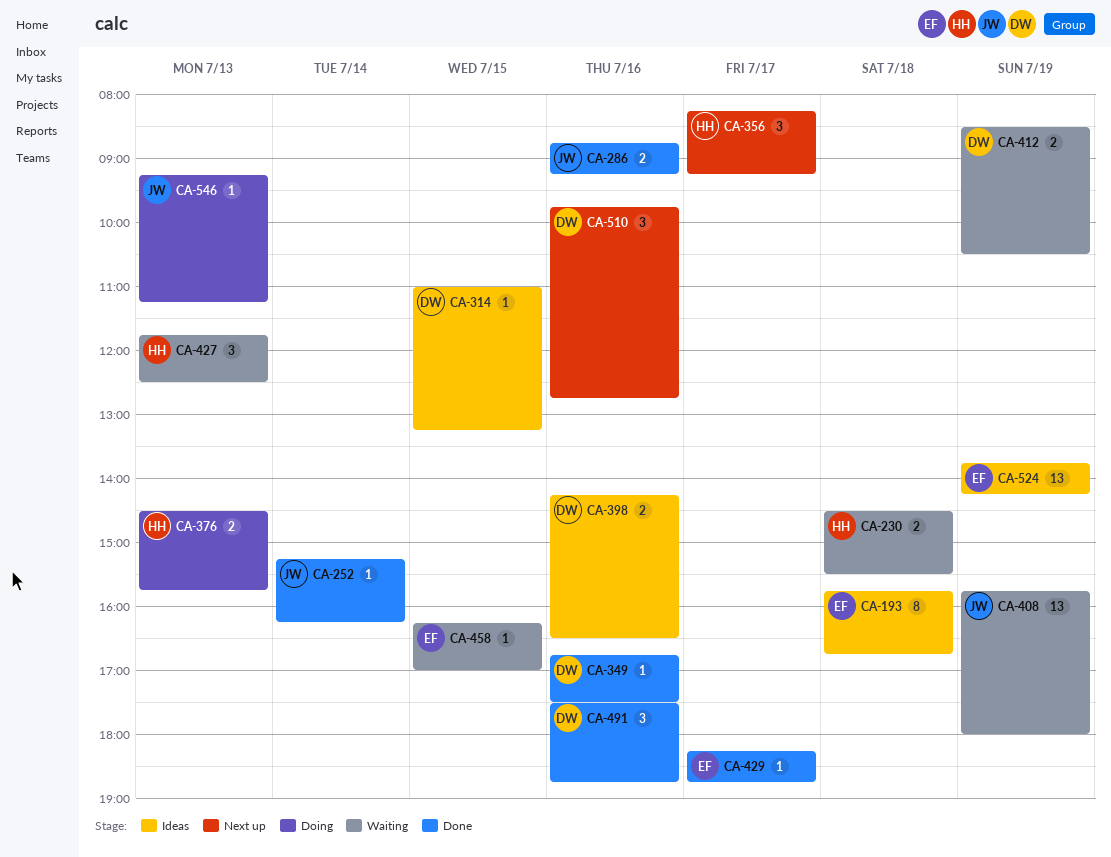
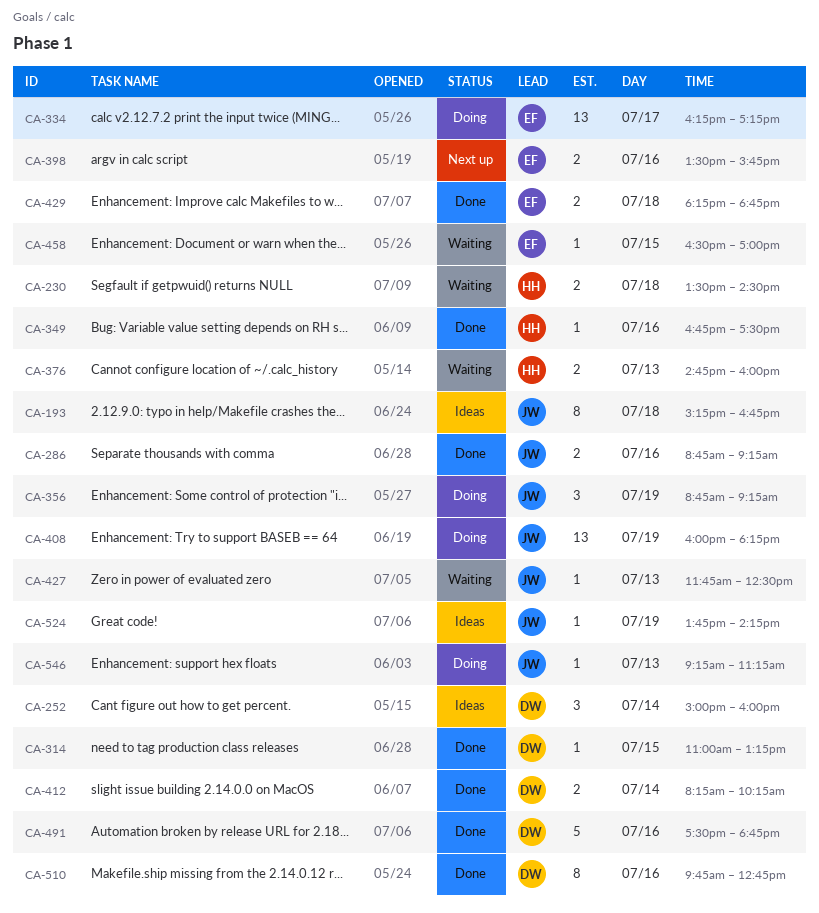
CA-193, owner: EF -> JW
CA-193, begins: 15:45 -> 15:15
CA-230, begins: 14:30 -> 13:30
CA-230, ends: 15:30 -> 14:30
CA-252, status: Done -> Ideas
CA-252, owner: JW -> DW
CA-252, estimate: 1 -> 3
CA-252, begins: 15:15 -> 15:00
CA-252, ends: 16:15 -> 16:00
CA-314, status: Ideas -> Done
CA-334: none -> present
CA-349, owner: DW -> HH
CA-356, status: Next up -> Doing
CA-356, owner: HH -> JW
CA-356, day: Jul 17 -> Jul 19
CA-356, begins: 08:15 -> 08:45
CA-376, status: Doing -> Waiting
CA-376, begins: 14:30 -> 14:45
CA-376, ends: 15:45 -> 16:00
CA-398, status: Ideas -> Next up
CA-398, owner: DW -> EF
CA-398, begins: 14:15 -> 13:30
CA-398, ends: 16:30 -> 15:45
CA-408, status: Waiting -> Doing
CA-408, begins: 15:45 -> 16:00
CA-408, ends: 18:00 -> 18:15
CA-412, status: Waiting -> Done
CA-412, day: Jul 19 -> Jul 14
CA-412, begins: 08:30 -> 08:15
CA-412, ends: 10:30 -> 10:15
CA-427, owner: HH -> JW
CA-427, estimate: 3 -> 1
CA-429, estimate: 1 -> 2
CA-429, day: Jul 17 -> Jul 18
CA-458, begins: 16:15 -> 16:30
CA-491, estimate: 3 -> 5
CA-510, status: Next up -> Done
CA-510, estimate: 3 -> 8
CA-524, owner: EF -> JW
CA-524, estimate: 13 -> 1

